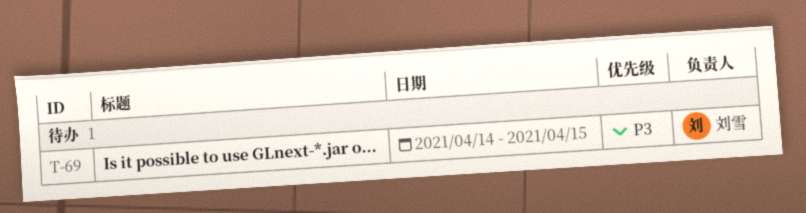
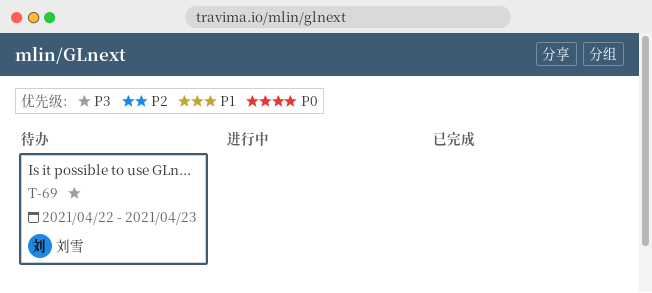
T-69, start: Apr 14 -> Apr 22
T-69, due: Apr 15 -> Apr 23

